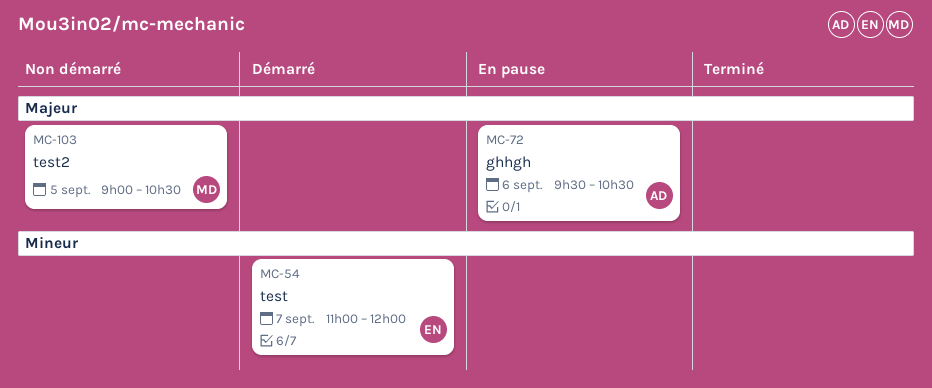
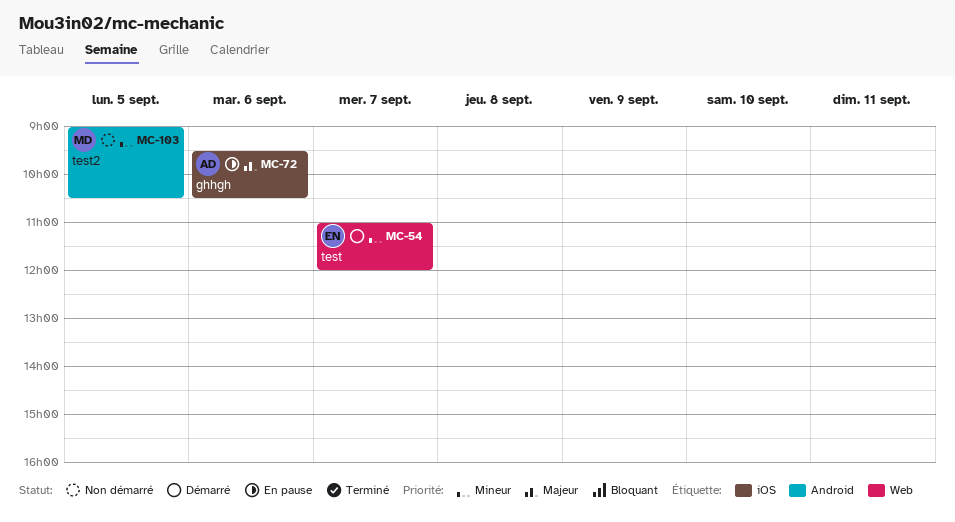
MC-103, priority: Majeur -> Mineur

